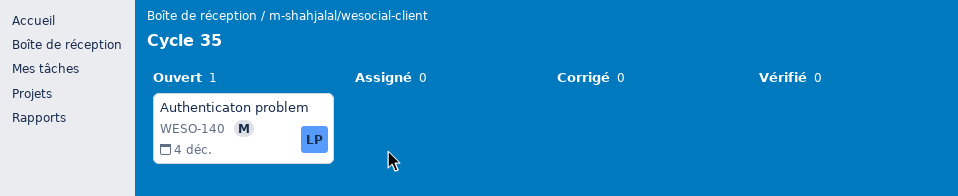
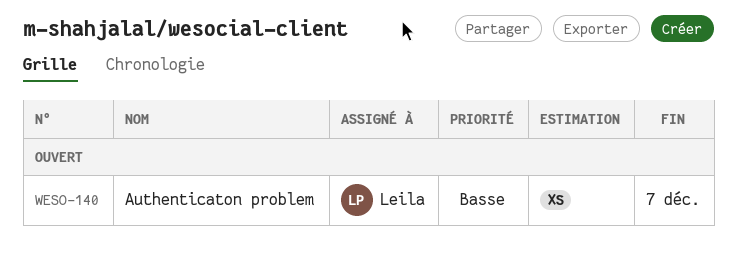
WESO-140, estimate: M -> XS
WESO-140, due: Dec 4 -> Dec 7

